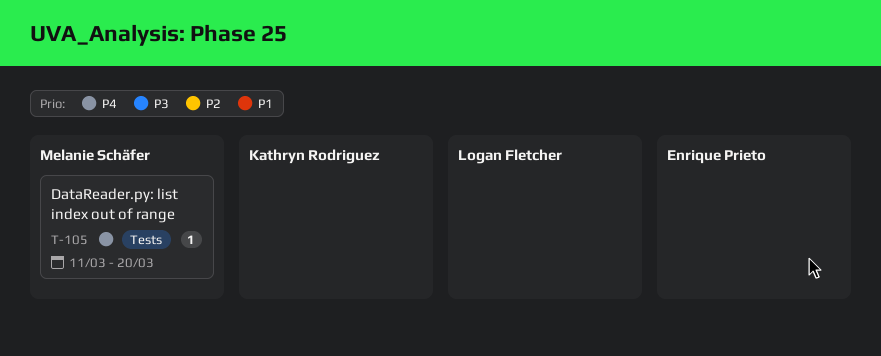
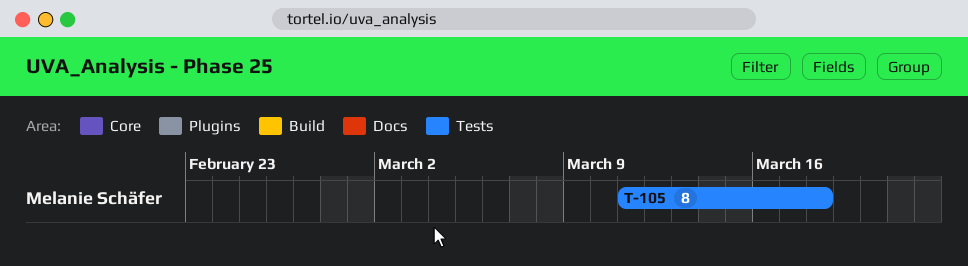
T-105, estimate: 1 -> 8
T-105, due: Mar 20 -> Mar 18

